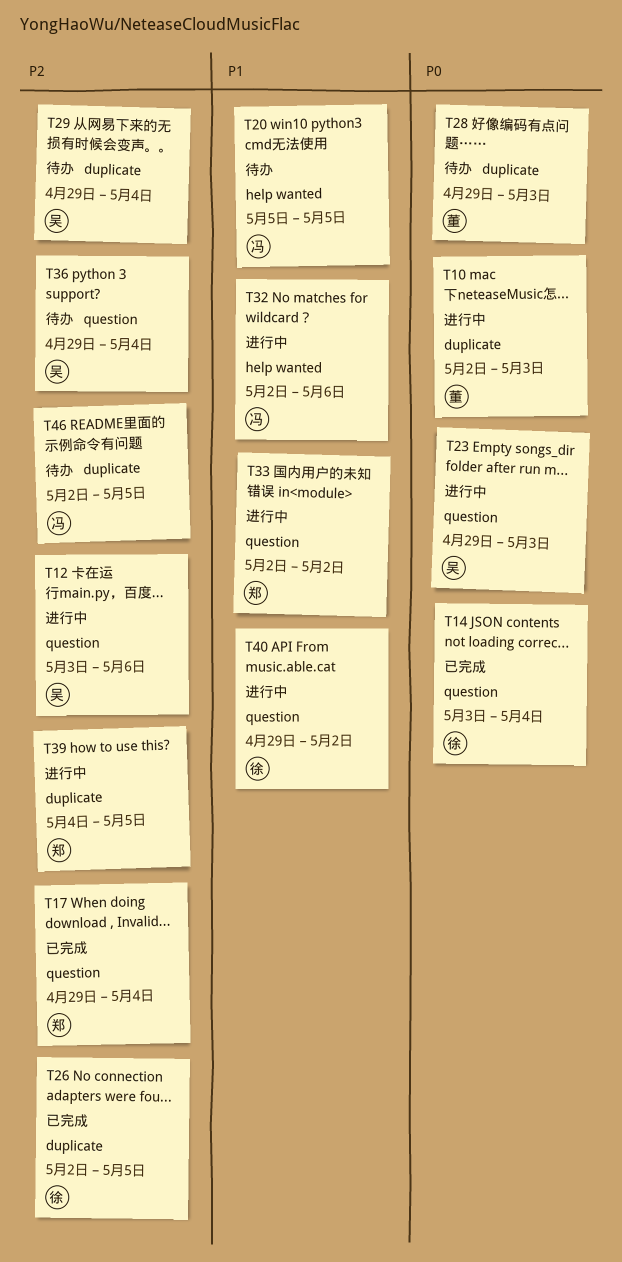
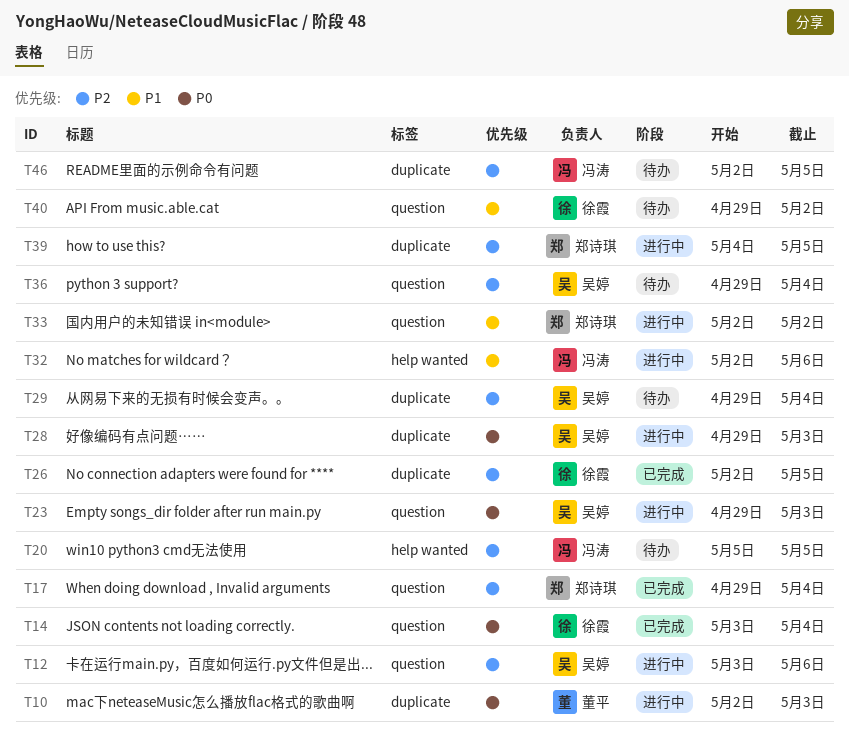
T20, priority: P1 -> P2
T28, status: 待办 -> 进行中
T28, owner: 董平 -> 吴婷
T40, status: 进行中 -> 待办

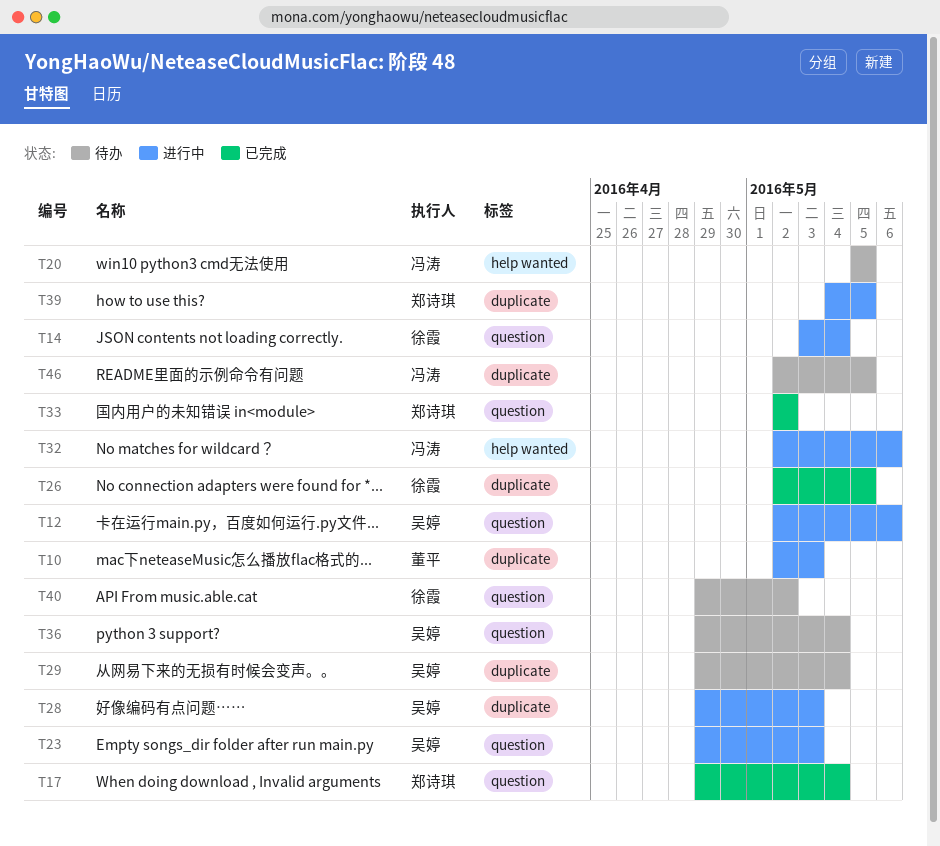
T12, start: May 3 -> May 2
T14, status: 已完成 -> 进行中
T33, status: 进行中 -> 已完成

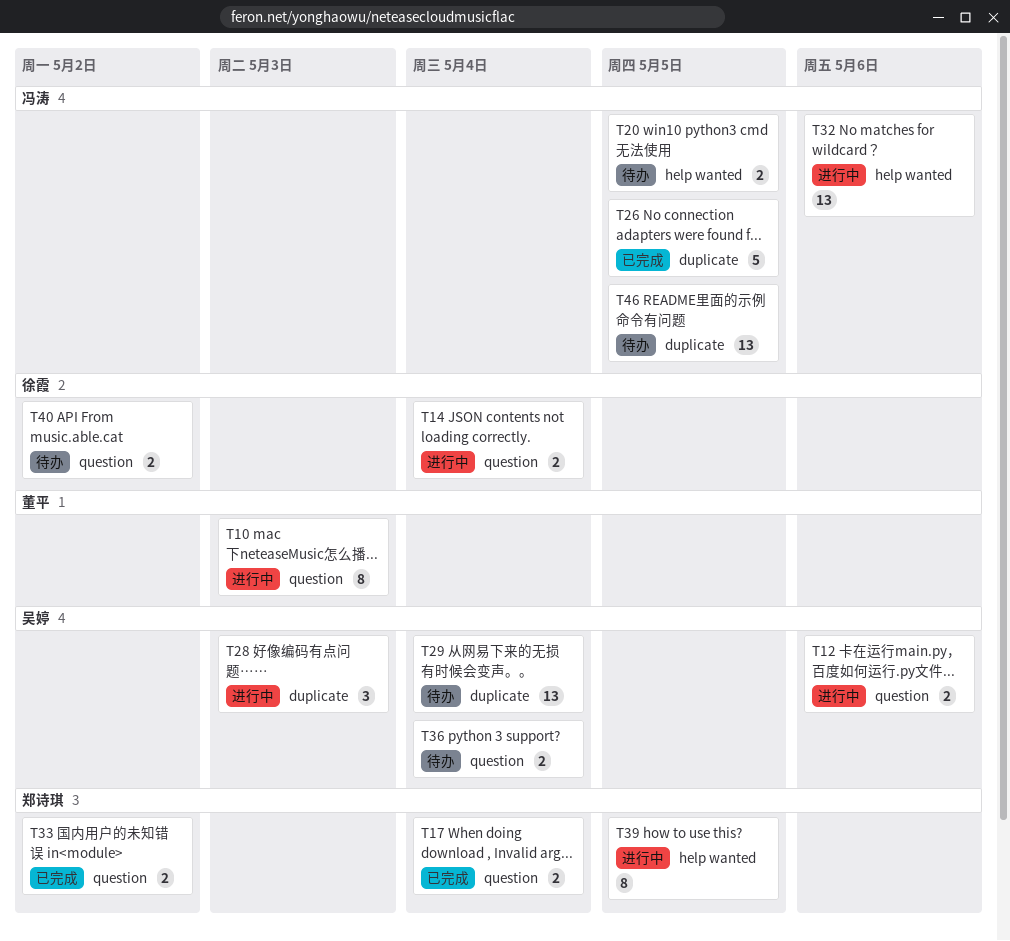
T10, label: duplicate -> question
T23: present -> none
T26, owner: 徐霞 -> 冯涛
T39, label: duplicate -> help wanted

